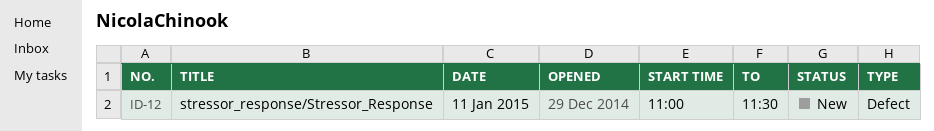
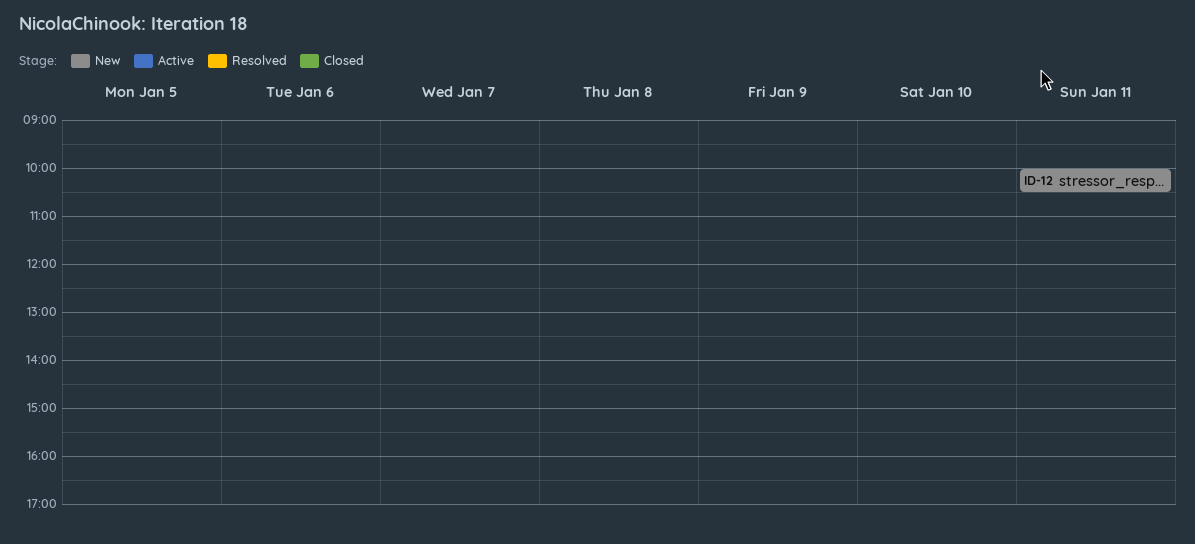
ID-12, begins: 11:00 -> 10:00
ID-12, ends: 11:30 -> 10:30

